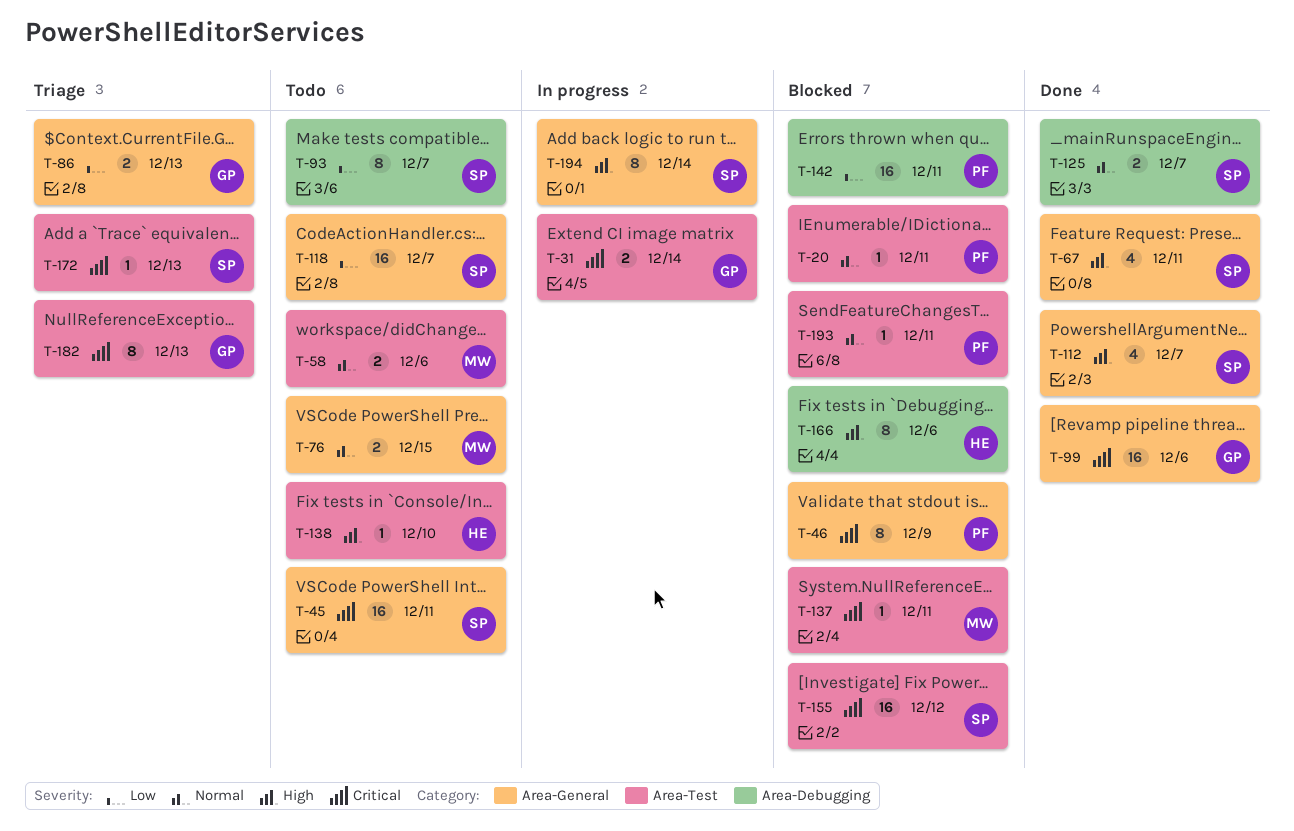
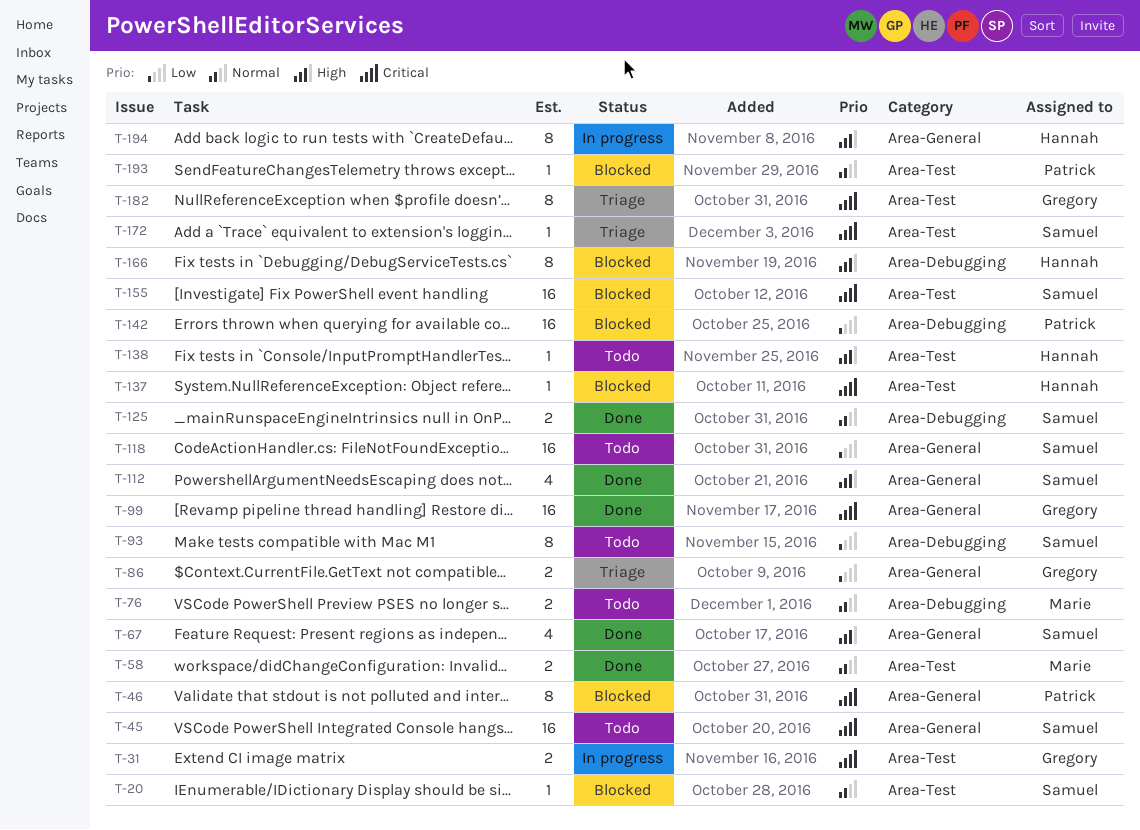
T-20, owner: Patrick -> Samuel
T-58, status: Todo -> Done
T-76, label: Area-General -> Area-Debugging
T-137, owner: Marie -> Hannah
T-194, owner: Samuel -> Hannah

